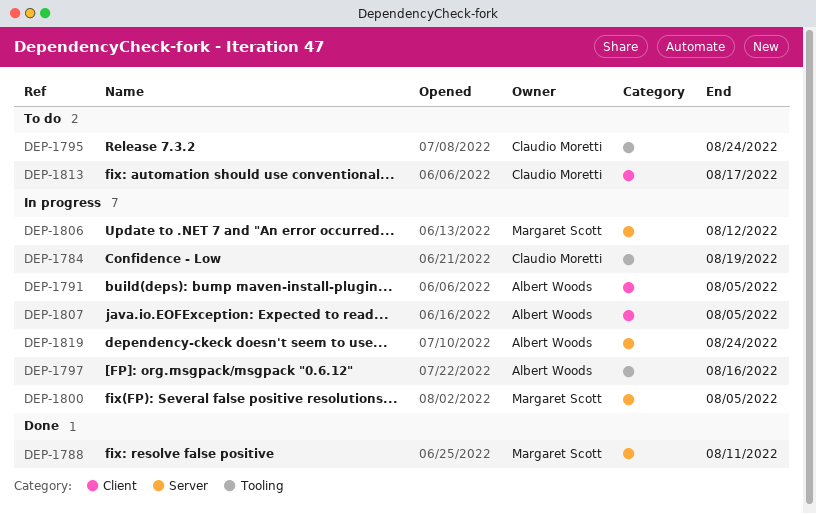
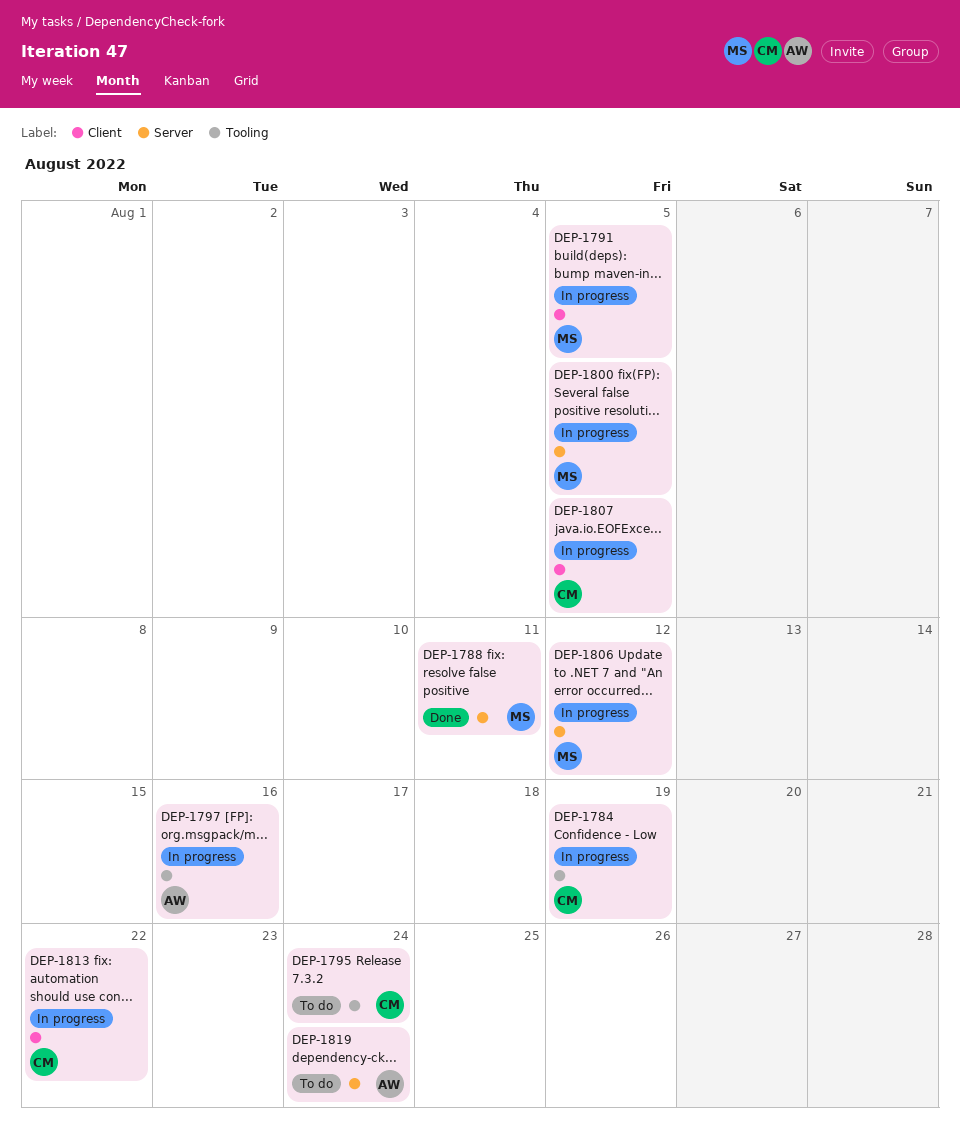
DEP-1791, owner: Albert Woods -> Margaret Scott
DEP-1807, owner: Albert Woods -> Claudio Moretti
DEP-1813, status: To do -> In progress
DEP-1813, due: Aug 17 -> Aug 22
DEP-1819, status: In progress -> To do

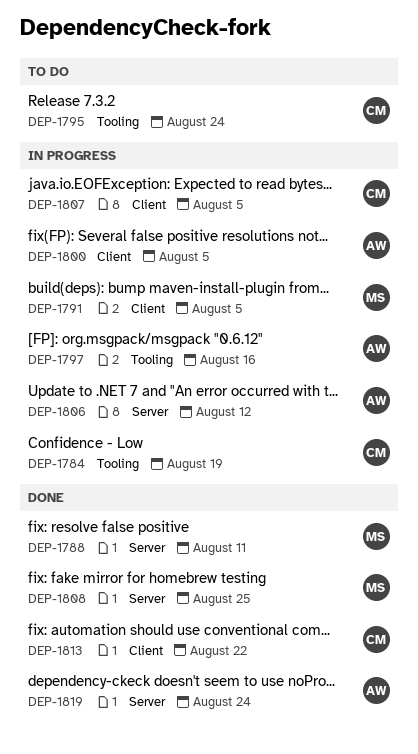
DEP-1800, owner: MS -> AW
DEP-1800, label: Server -> Client
DEP-1806, owner: MS -> AW
DEP-1808: none -> present
DEP-1813, status: In progress -> Done
DEP-1819, status: To do -> Done

